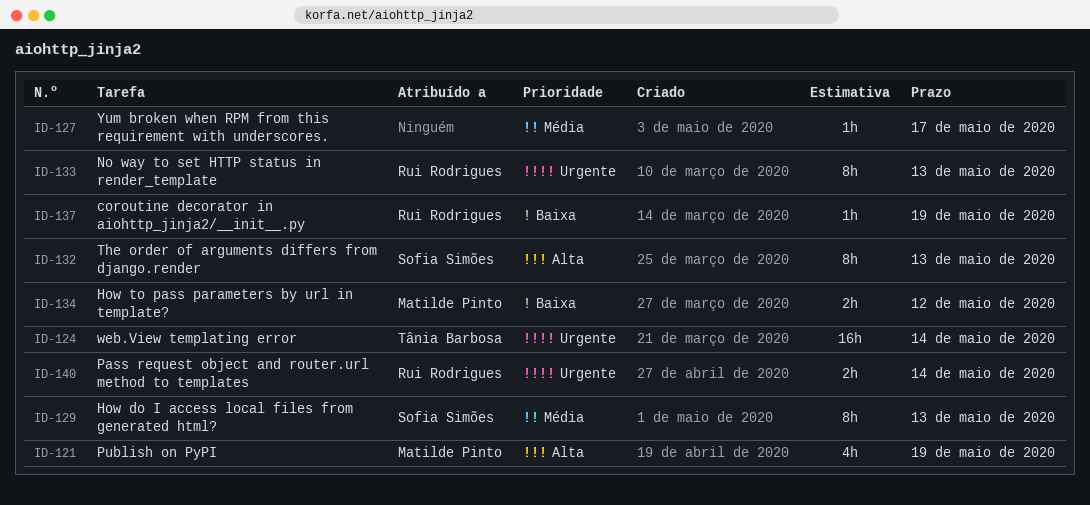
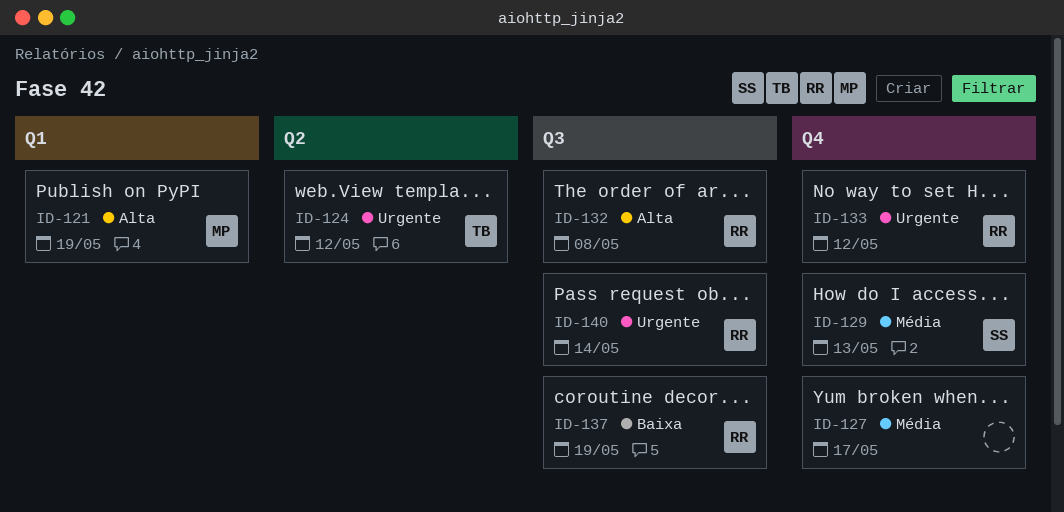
ID-124, due: May 14 -> May 12
ID-132, owner: Sofia Simões -> Rui Rodrigues
ID-132, due: May 13 -> May 8
ID-133, due: May 13 -> May 12
ID-134: present -> none

